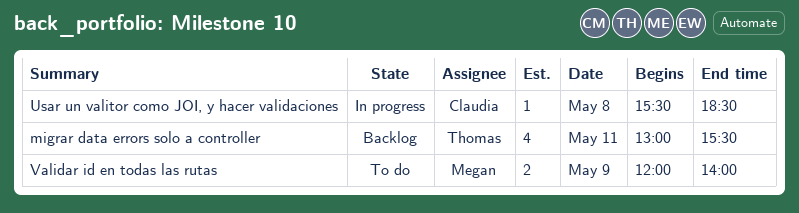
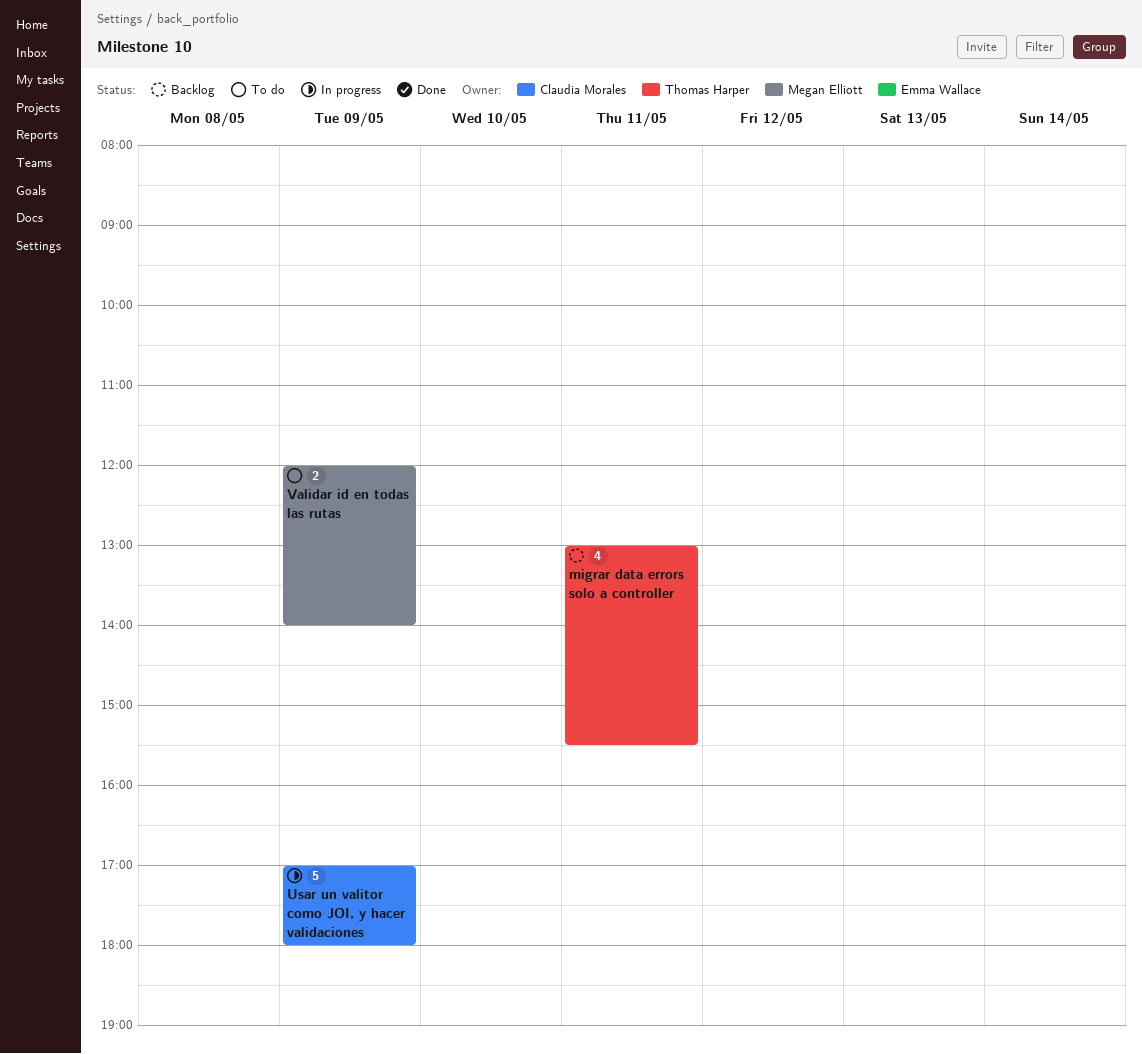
Usar un valitor como JOI, y hacer validaciones, estimate: 1 -> 5
Usar un valitor como JOI, y hacer validaciones, day: May 8 -> May 9
Usar un valitor como JOI, y hacer validaciones, begins: 15:30 -> 17:00
Usar un valitor como JOI, y hacer validaciones, ends: 18:30 -> 18:00

